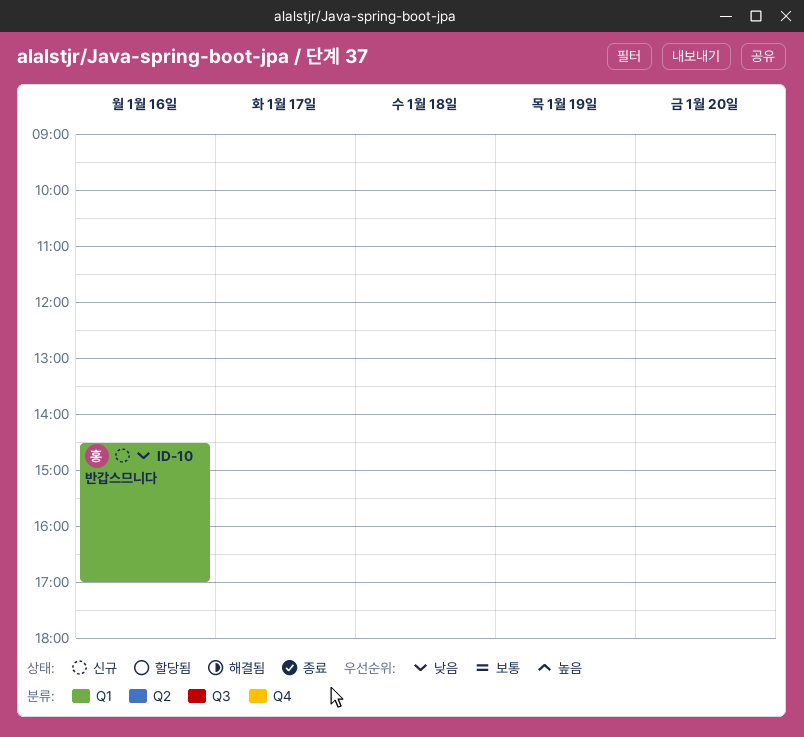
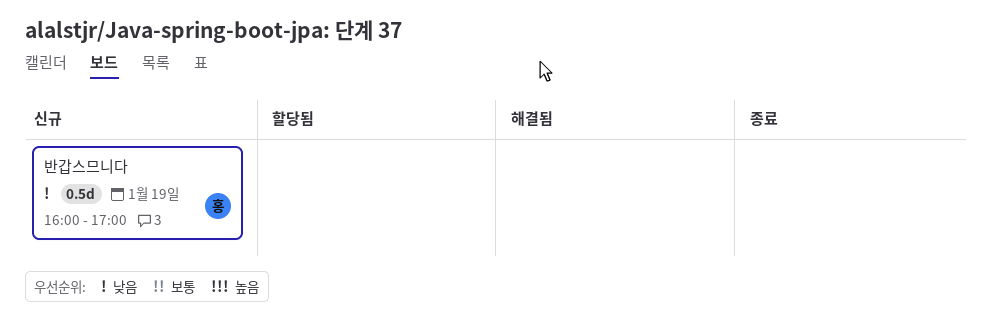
반갑스므니다, day: Jan 16 -> Jan 19
반갑스므니다, begins: 14:30 -> 16:00

